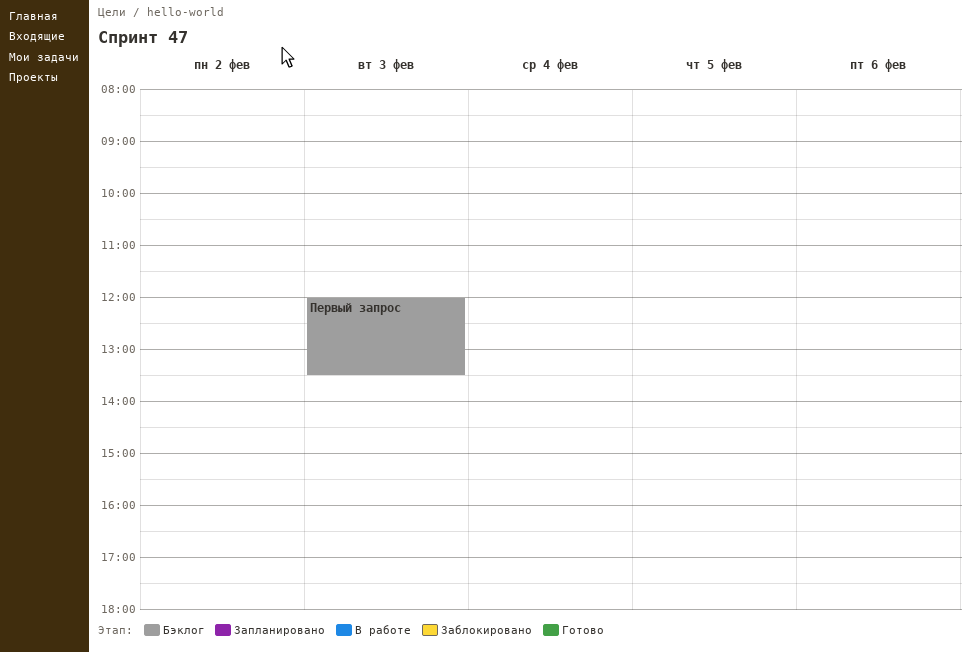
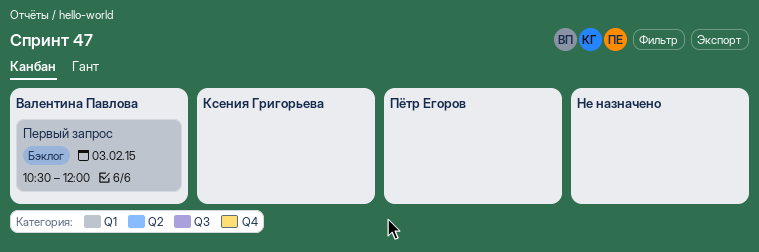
Первый запрос, begins: 12:00 -> 10:30
Первый запрос, ends: 13:30 -> 12:00

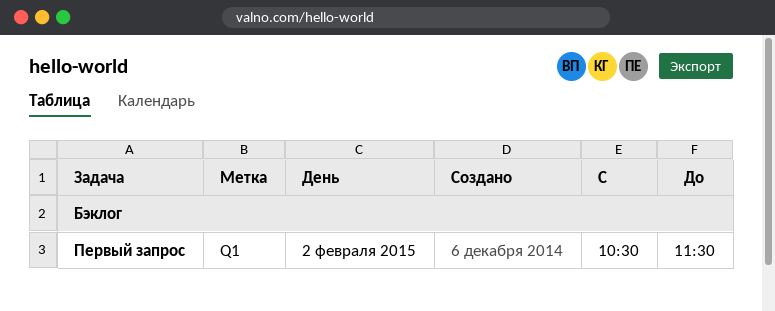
Первый запрос, day: Feb 3 -> Feb 2
Первый запрос, ends: 12:00 -> 11:30

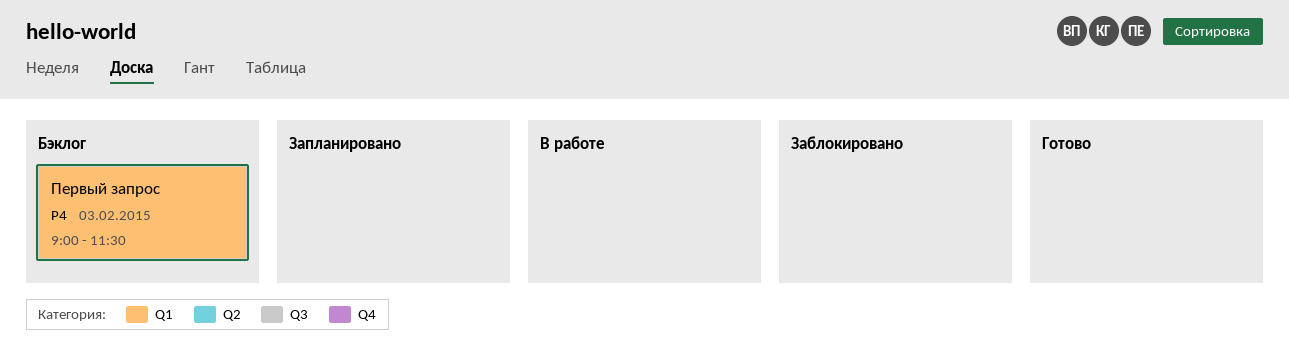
Первый запрос, day: Feb 2 -> Feb 3
Первый запрос, begins: 10:30 -> 09:00

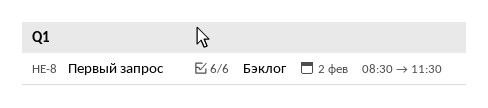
Первый запрос, day: Feb 3 -> Feb 2
Первый запрос, begins: 09:00 -> 08:30

